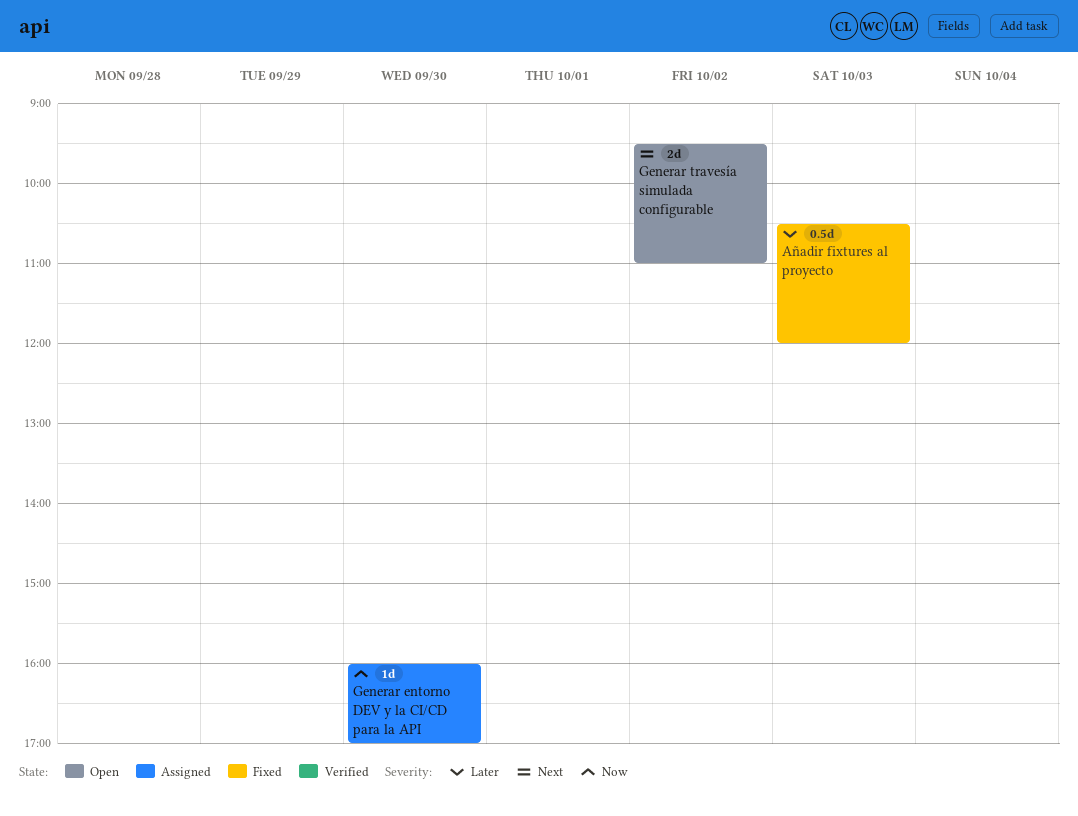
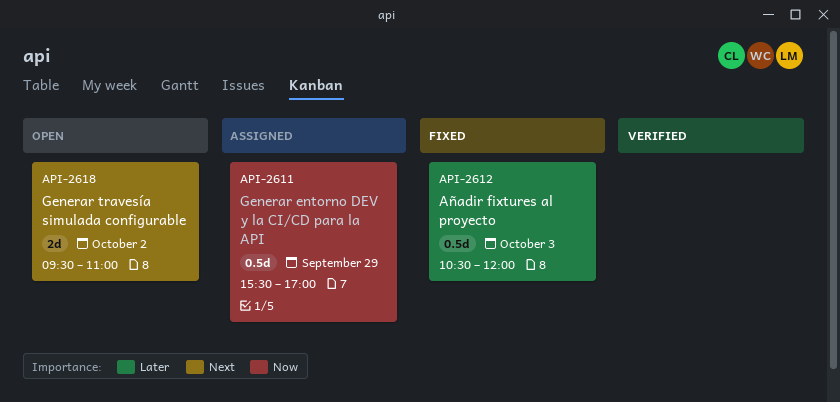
Generar entorno DEV y la CI/CD para la API, estimate: 1d -> 0.5d
Generar entorno DEV y la CI/CD para la API, day: Sep 30 -> Sep 29
Generar entorno DEV y la CI/CD para la API, begins: 16:00 -> 15:30

